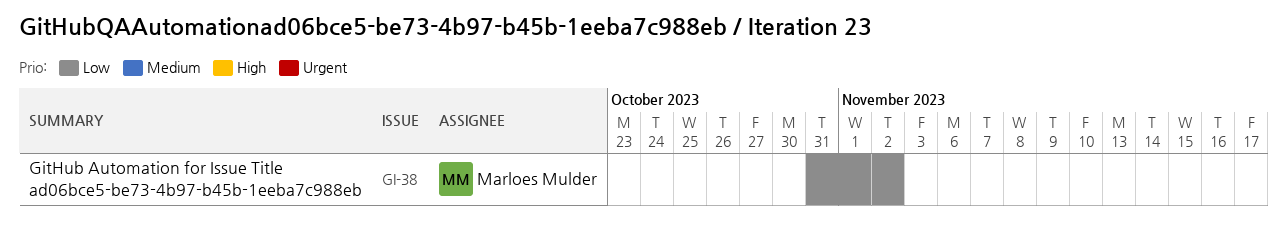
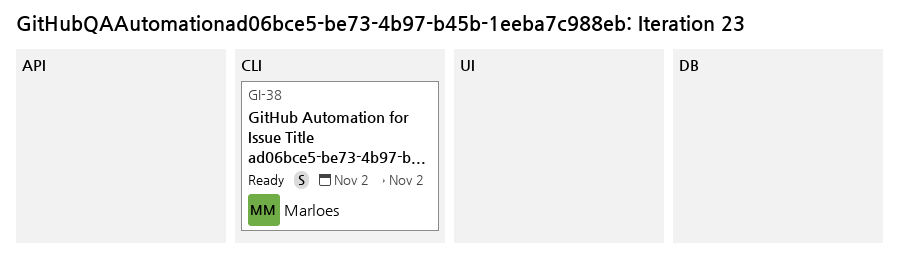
GI-38, start: Oct 31 -> Nov 2

